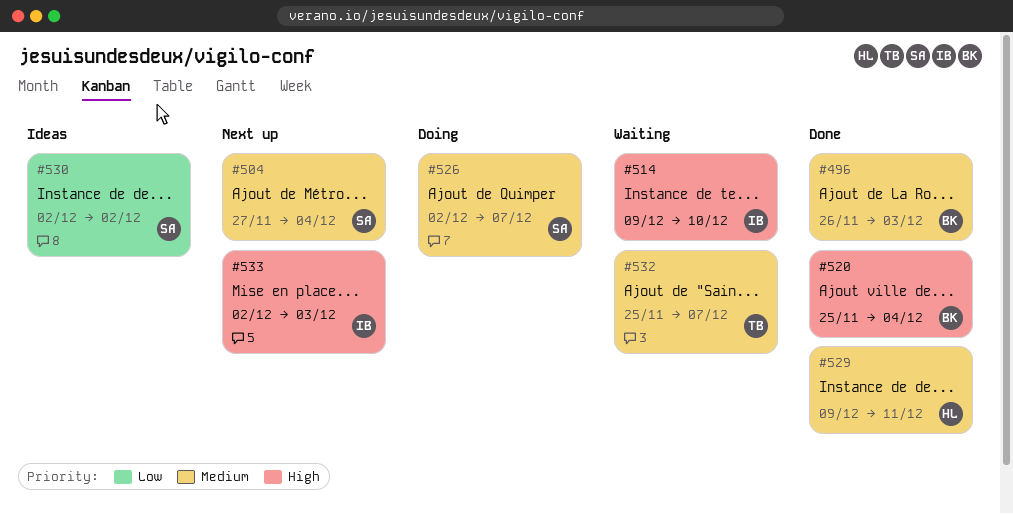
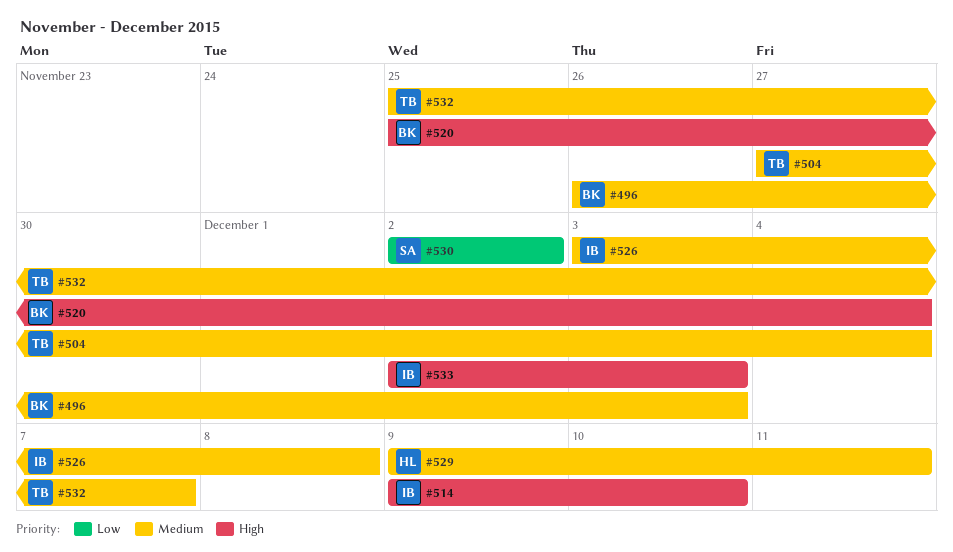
#504, owner: SA -> TB
#526, owner: SA -> IB
#526, start: Dec 2 -> Dec 3
#526, due: Dec 7 -> Dec 8

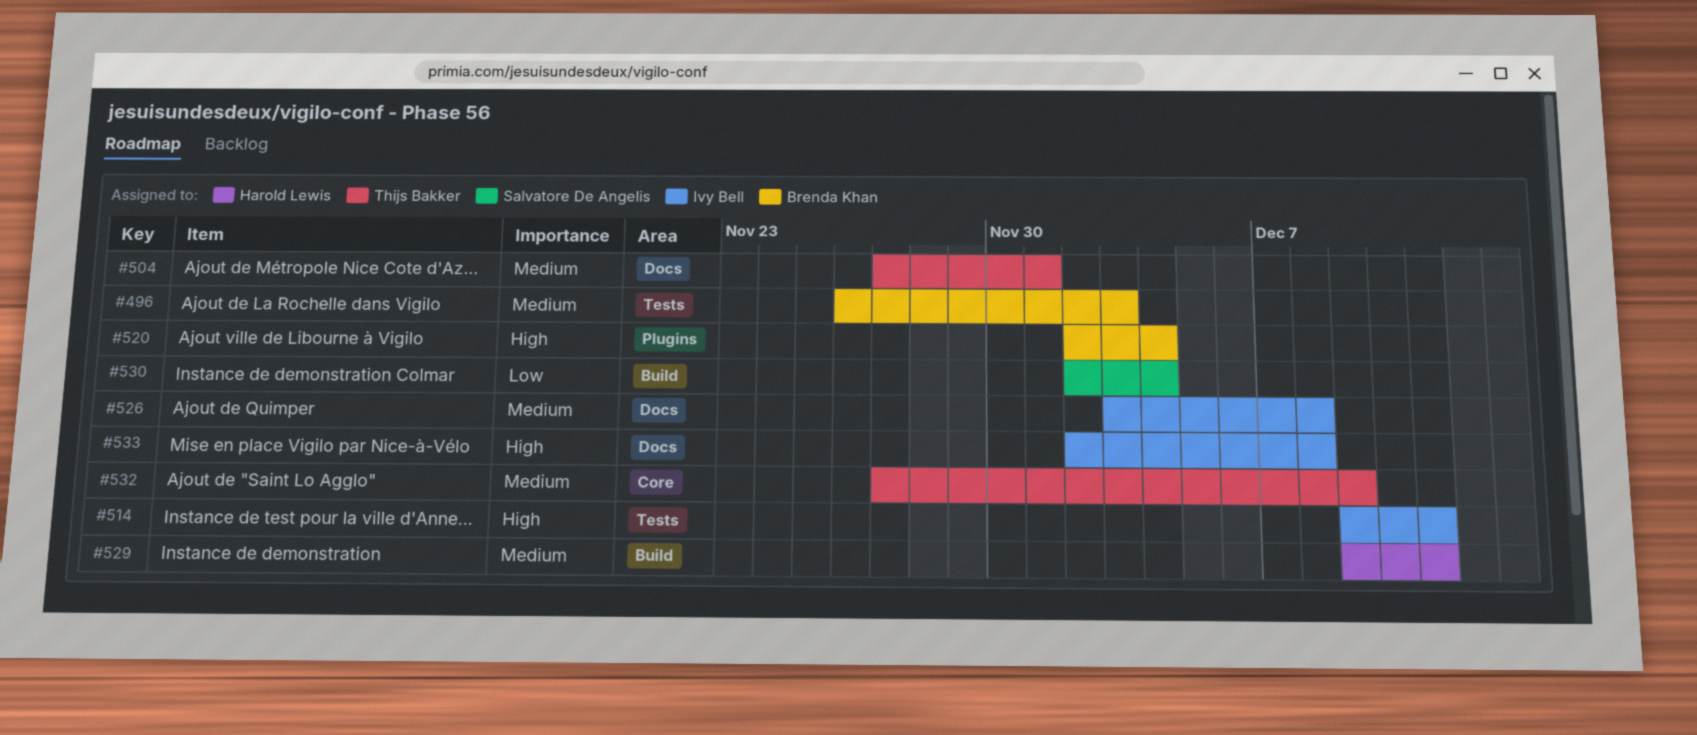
#504, due: Dec 4 -> Dec 1
#514, due: Dec 10 -> Dec 11
#520, start: Nov 25 -> Dec 2
#530, due: Dec 2 -> Dec 4
#532, start: Nov 25 -> Nov 27
#532, due: Dec 7 -> Dec 9
#533, due: Dec 3 -> Dec 8

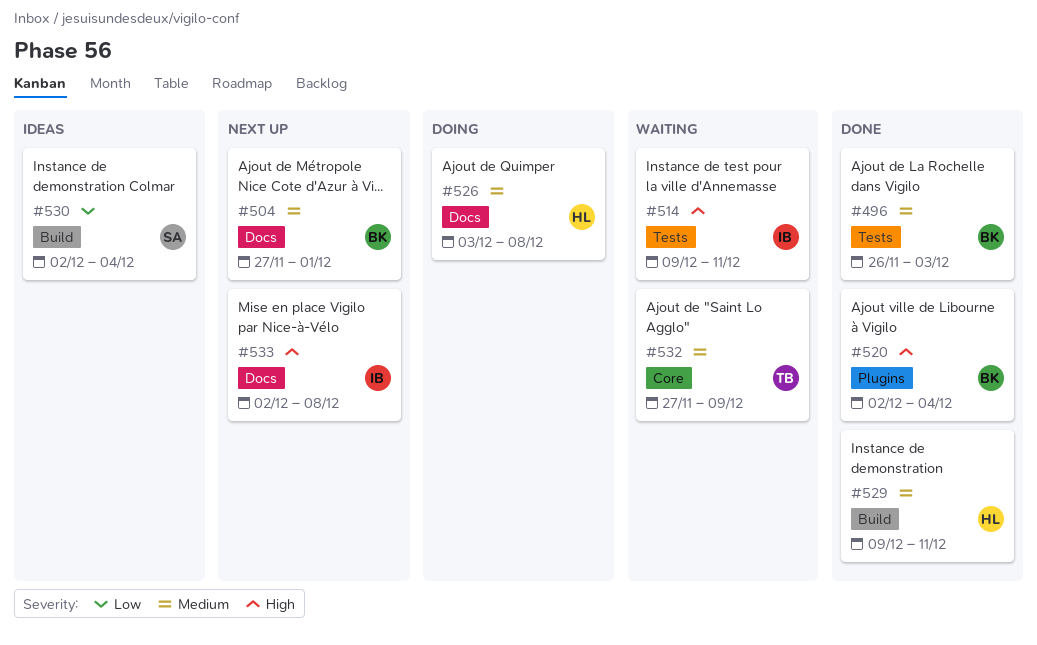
#504, owner: Thijs Bakker -> Brenda Khan
#526, owner: Ivy Bell -> Harold Lewis

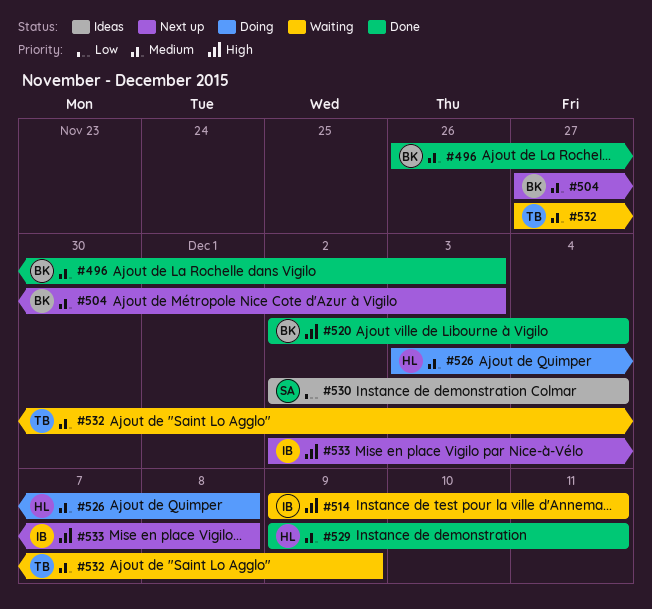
#504, due: Dec 1 -> Dec 3

